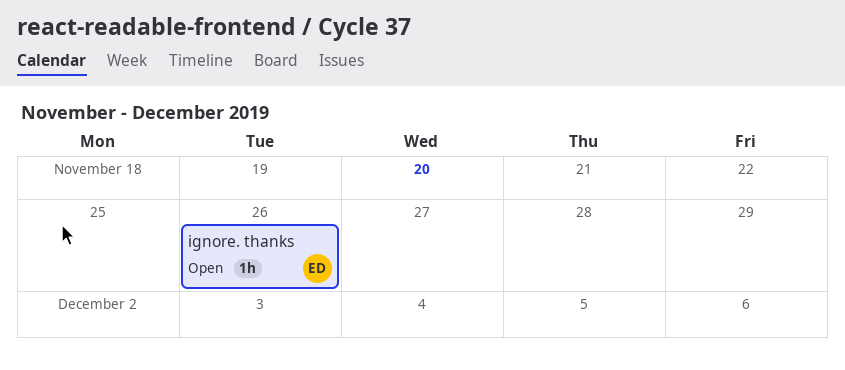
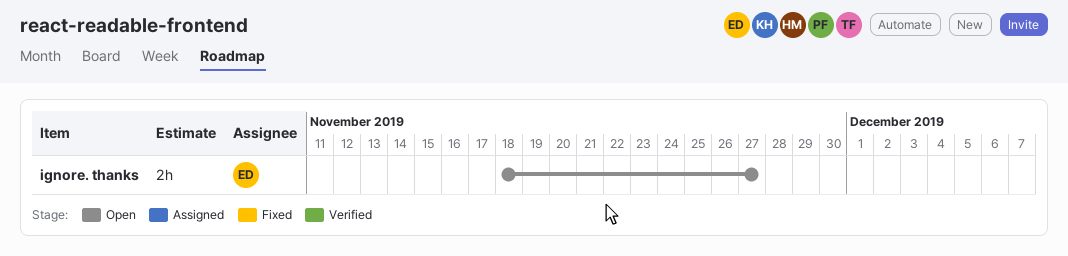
ignore. thanks, estimate: 1h -> 2h
ignore. thanks, due: Nov 26 -> Nov 27

